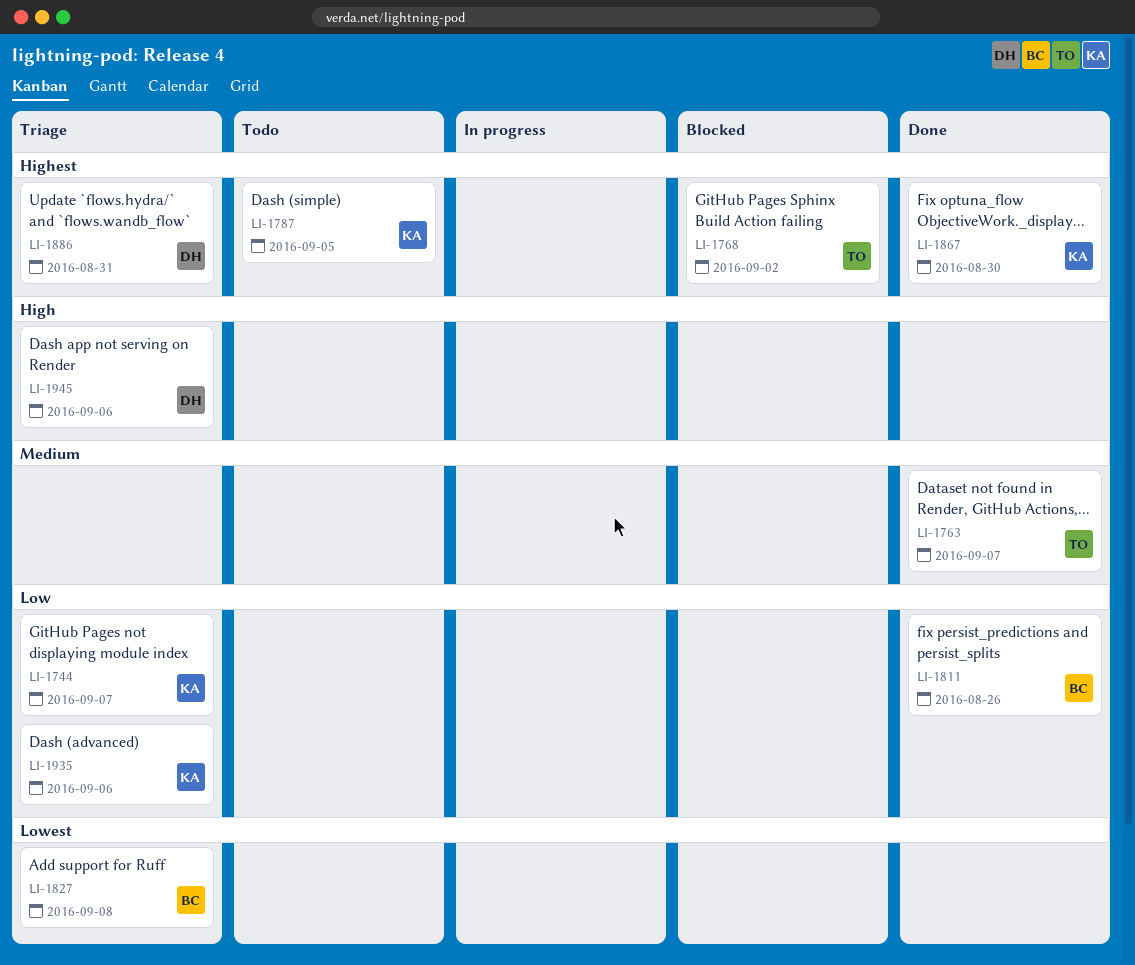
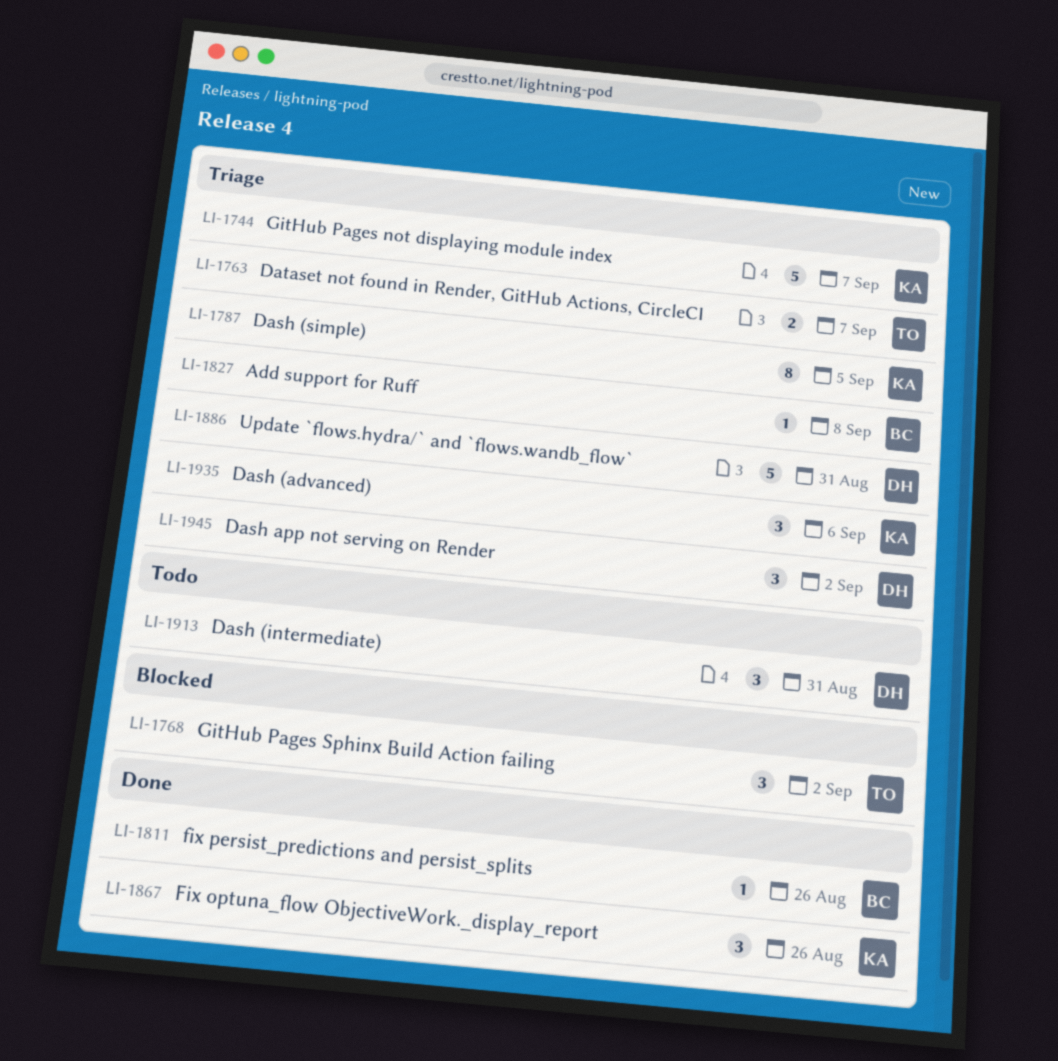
LI-1763, status: Done -> Triage
LI-1787, status: Todo -> Triage
LI-1867, due: Aug 30 -> Aug 26
LI-1913: none -> present
LI-1945, due: Sep 6 -> Sep 2

